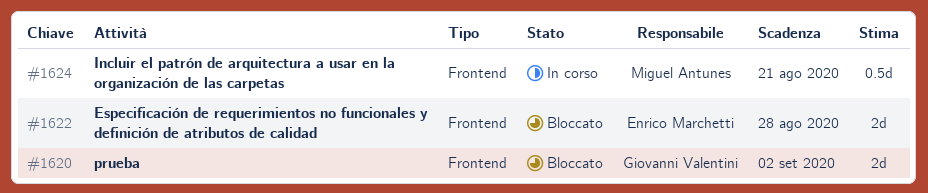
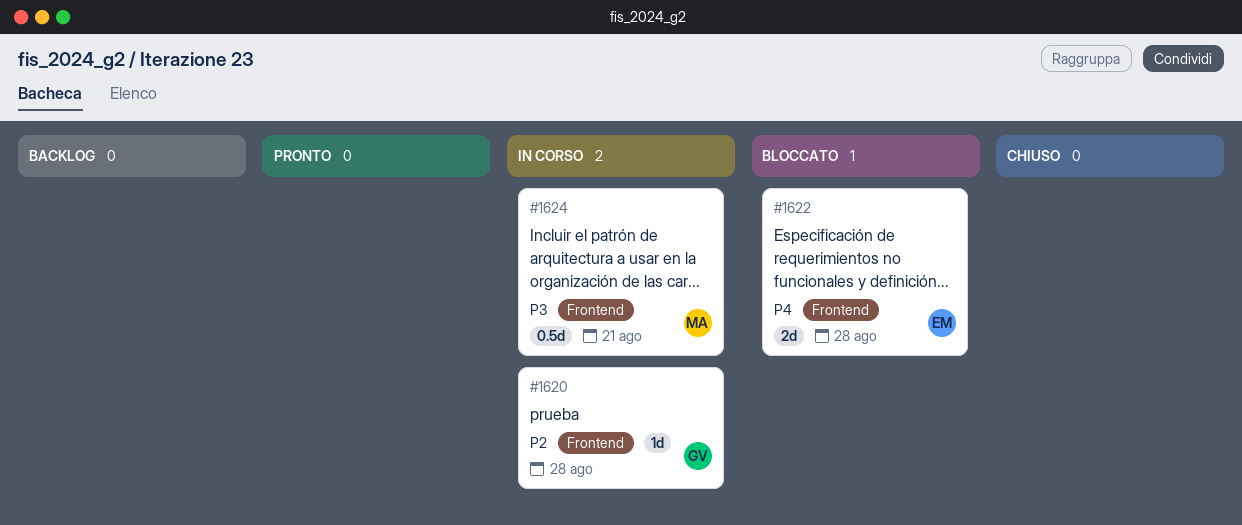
#1620, status: Bloccato -> In corso
#1620, estimate: 2d -> 1d
#1620, due: Sep 2 -> Aug 28

